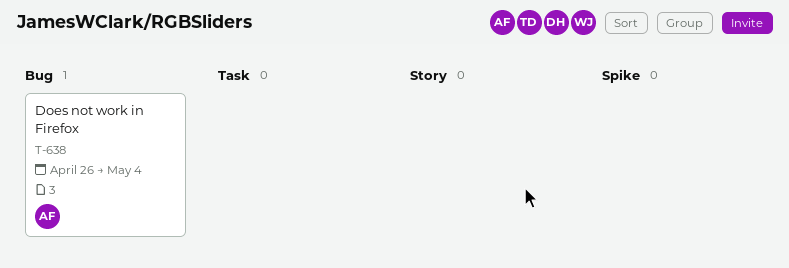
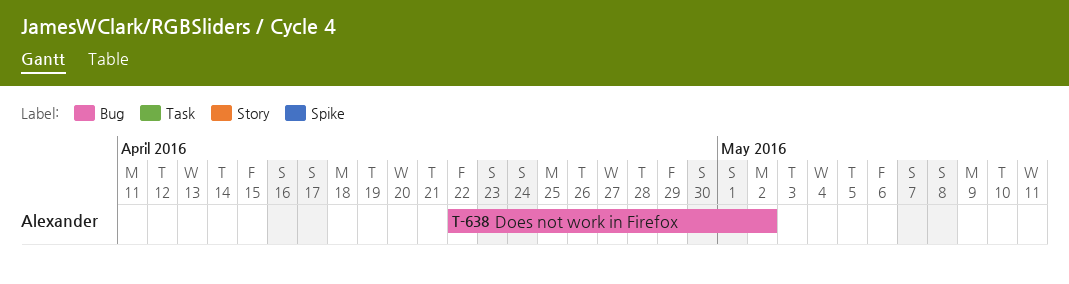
T-638, start: Apr 26 -> Apr 22
T-638, due: May 4 -> May 2

